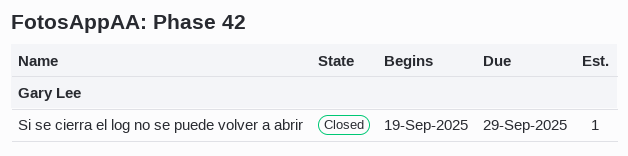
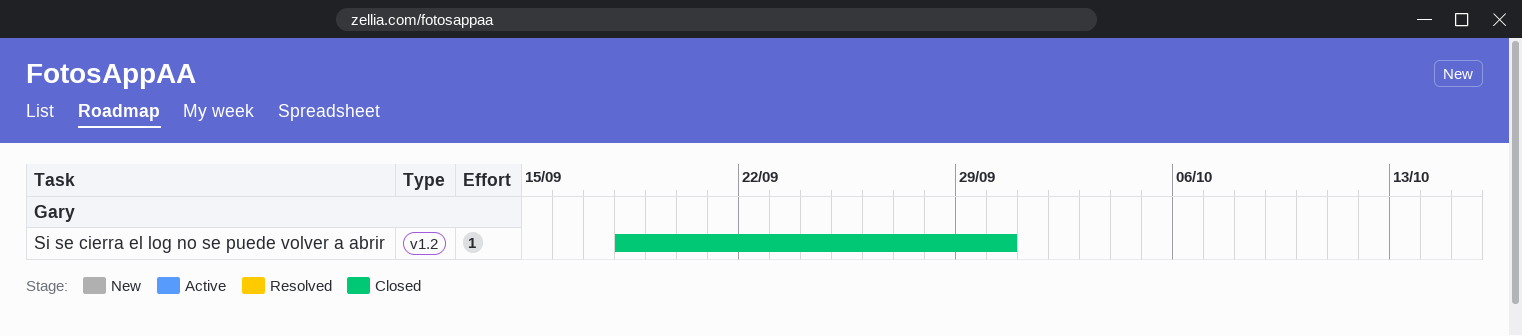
Si se cierra el log no se puede volver a abrir, start: Sep 19 -> Sep 18
Si se cierra el log no se puede volver a abrir, due: Sep 29 -> Sep 30

